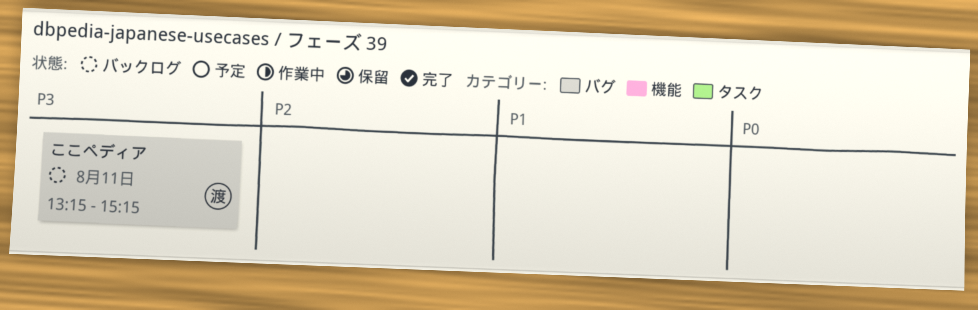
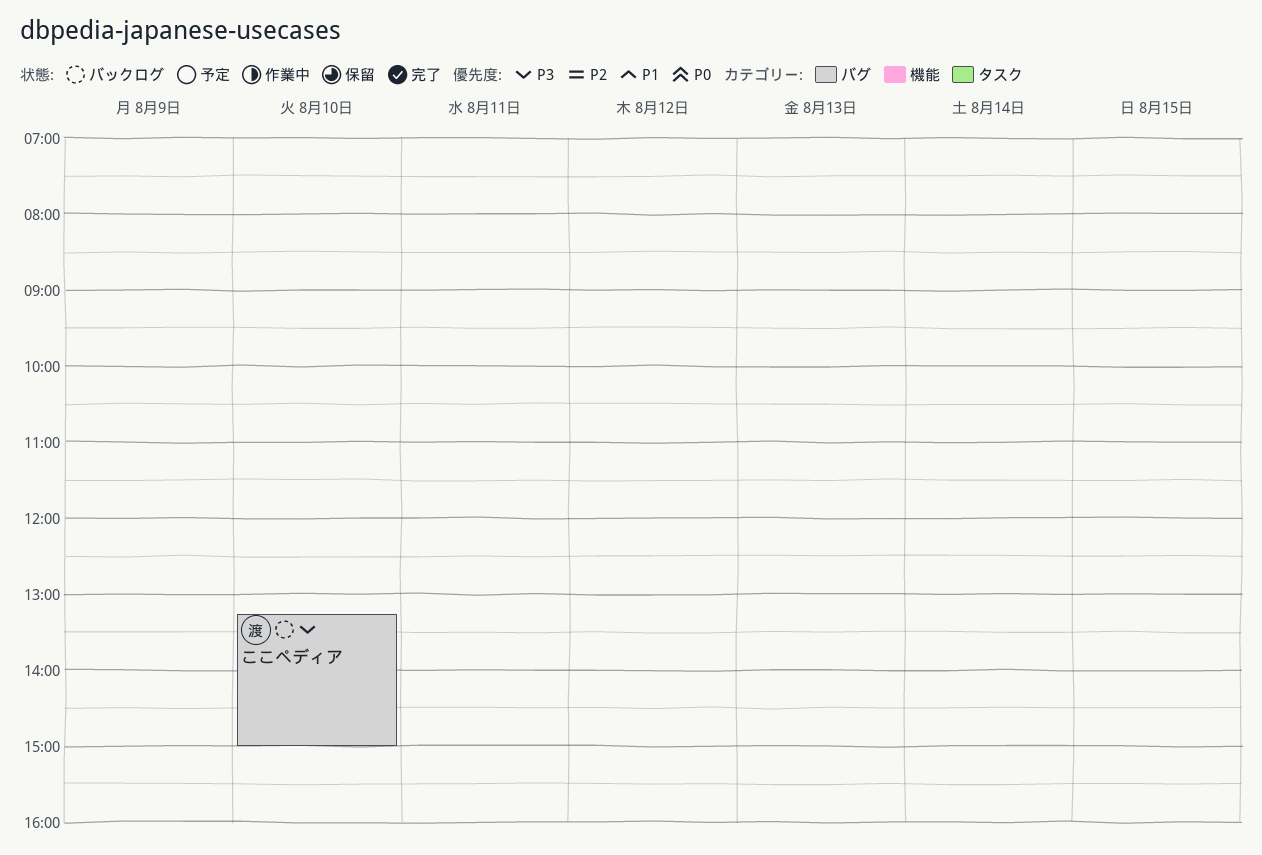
ここペディア, day: Aug 11 -> Aug 10
ここペディア, ends: 15:15 -> 15:00

